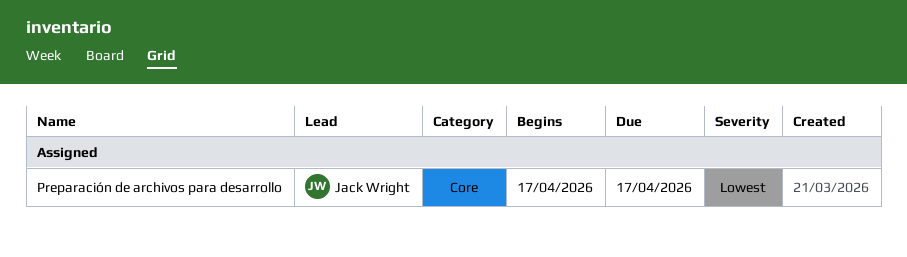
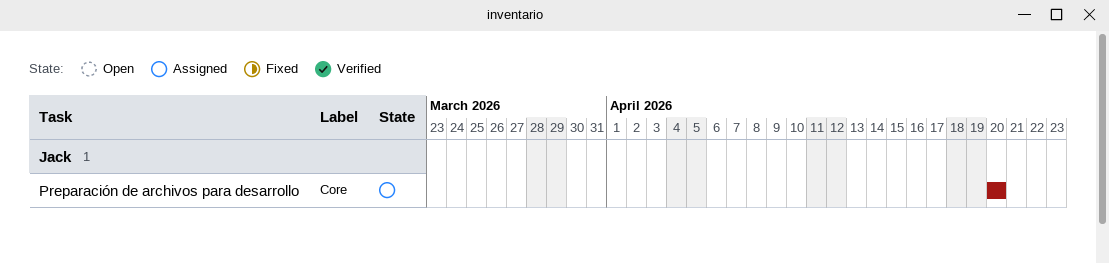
Preparación de archivos para desarrollo, start: Apr 17 -> Apr 20
Preparación de archivos para desarrollo, due: Apr 17 -> Apr 20

